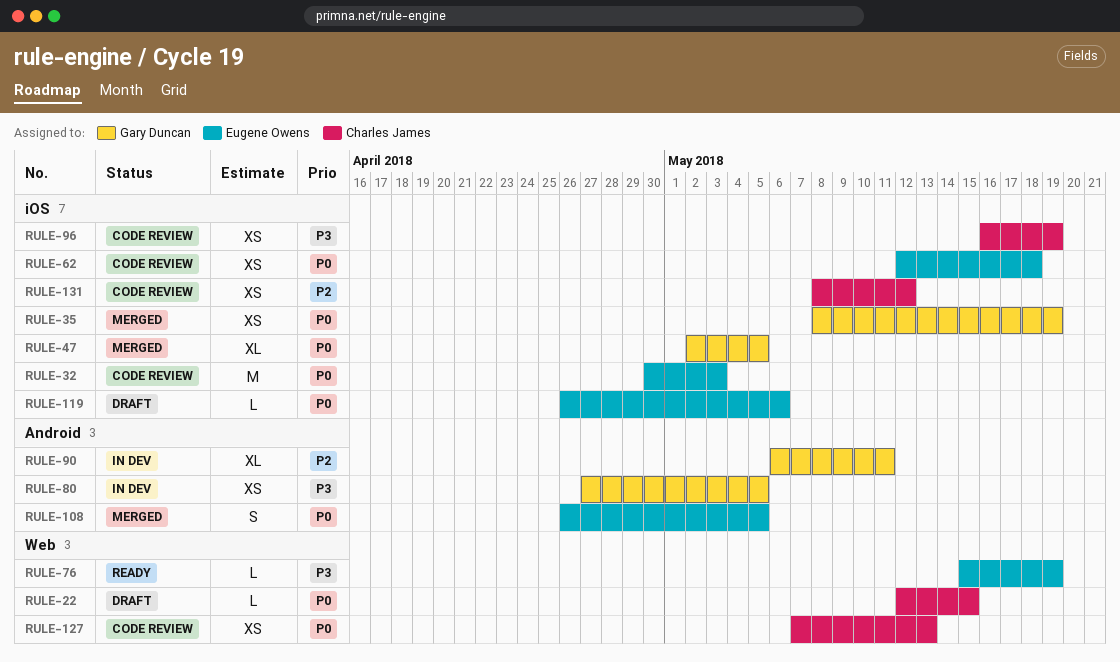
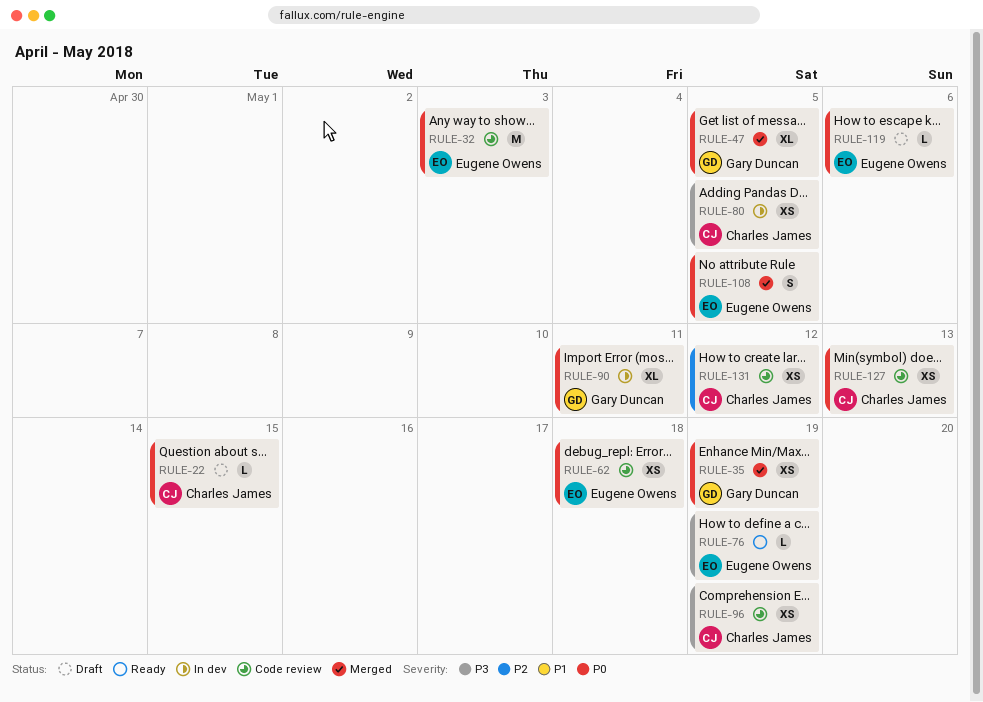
RULE-80, owner: Gary Duncan -> Charles James
RULE-90, priority: P2 -> P0

